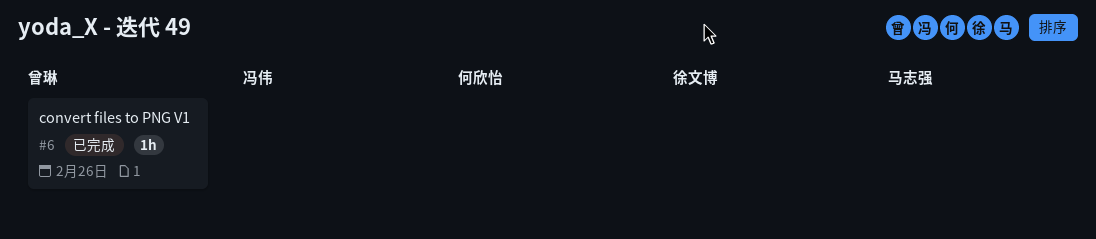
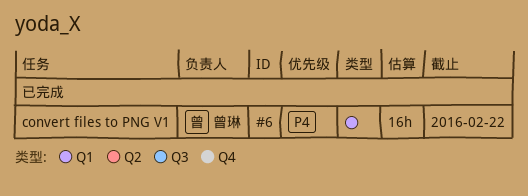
#6, estimate: 1h -> 16h
#6, due: Feb 26 -> Feb 22

